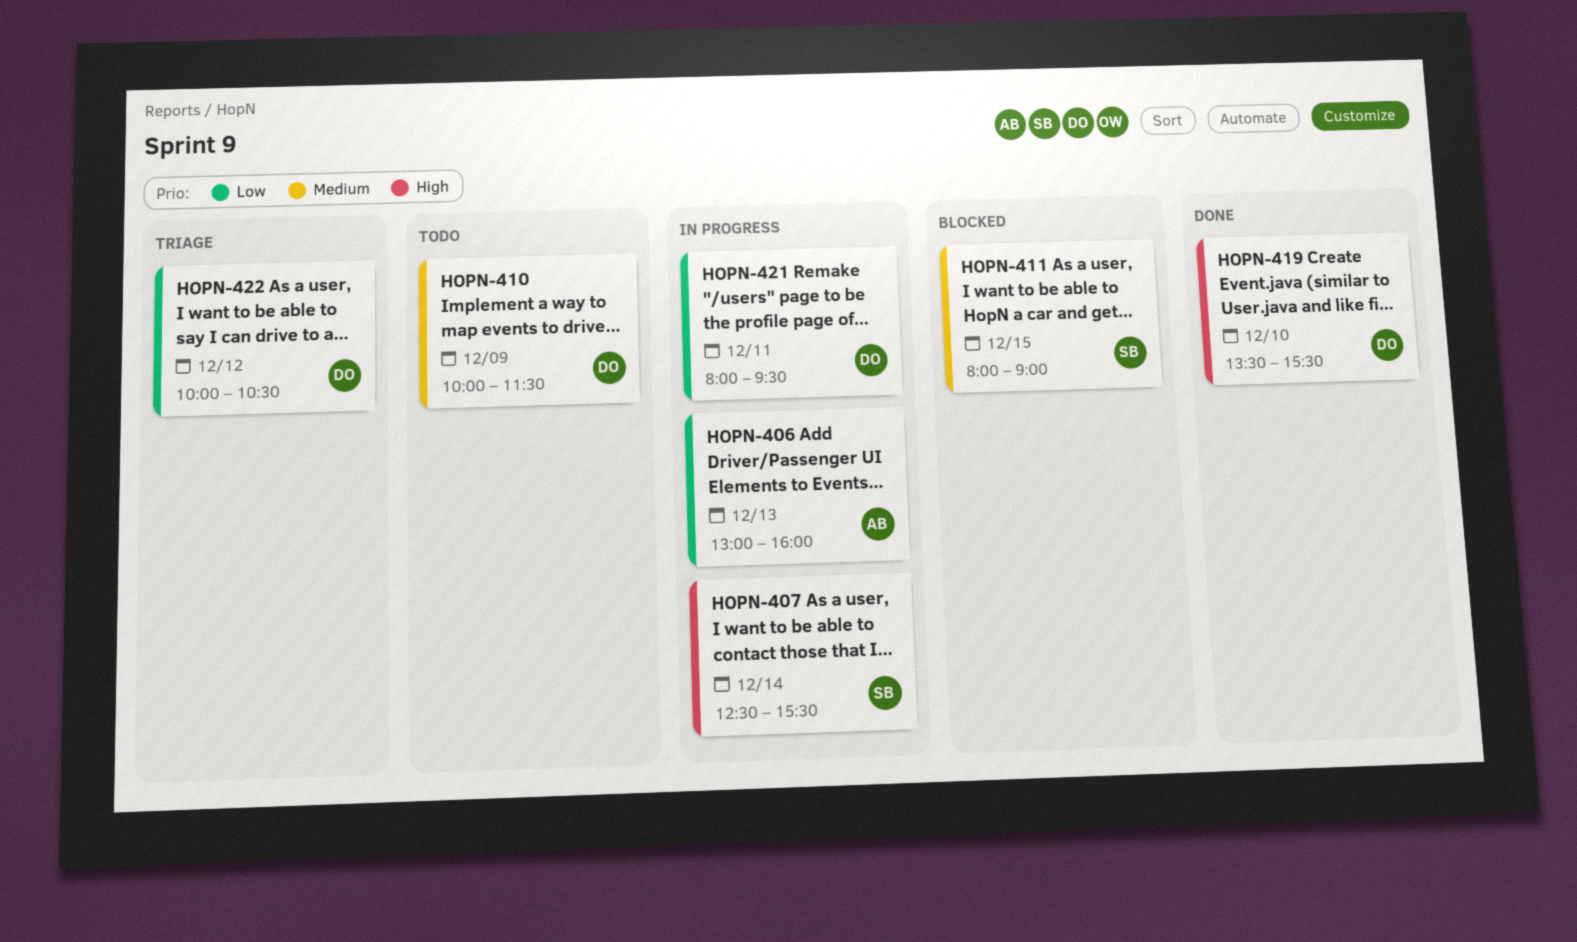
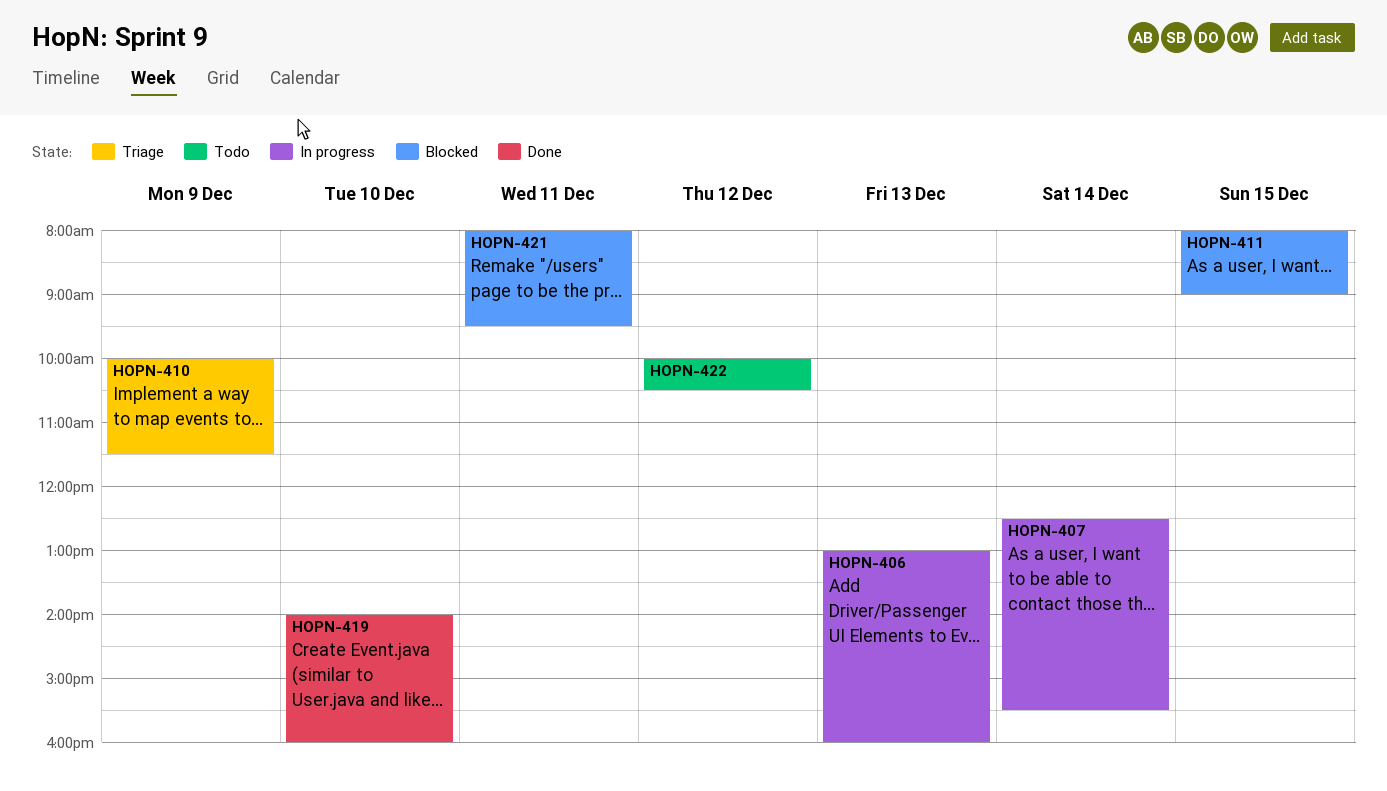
HOPN-410, status: Todo -> Triage
HOPN-419, begins: 13:30 -> 14:00
HOPN-419, ends: 15:30 -> 16:00
HOPN-421, status: In progress -> Blocked
HOPN-422, status: Triage -> Todo

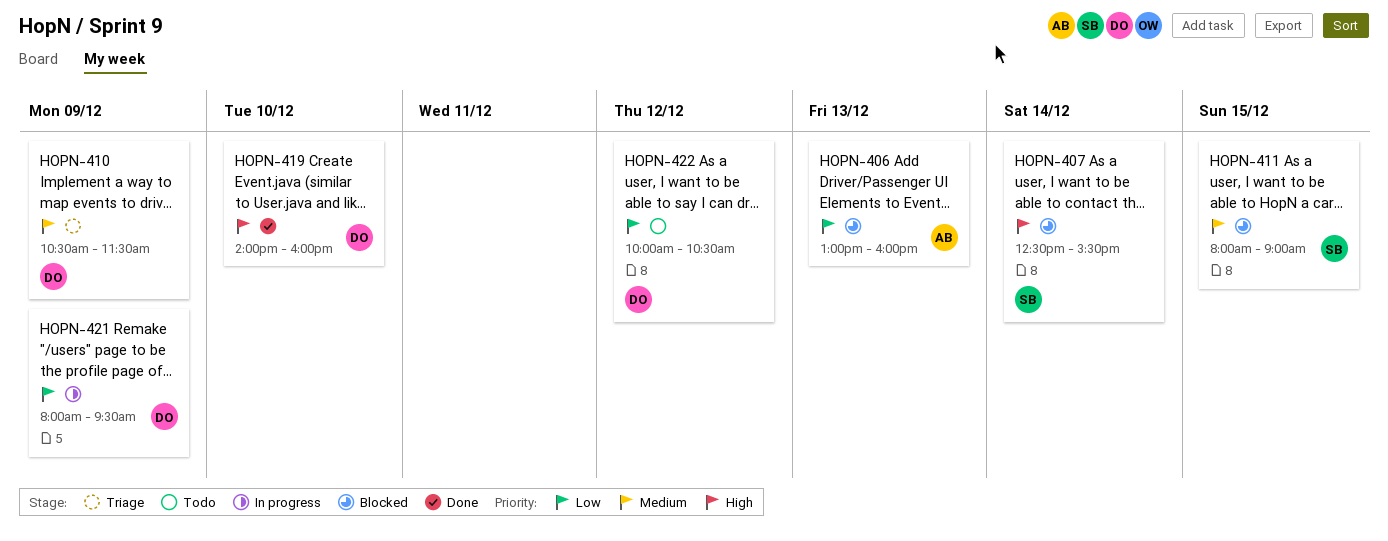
HOPN-406, status: In progress -> Blocked
HOPN-407, status: In progress -> Blocked
HOPN-410, begins: 10:00 -> 10:30
HOPN-421, status: Blocked -> In progress
HOPN-421, day: Dec 11 -> Dec 9

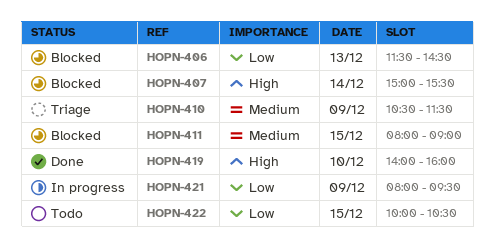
HOPN-406, begins: 13:00 -> 11:30
HOPN-406, ends: 16:00 -> 14:30
HOPN-407, begins: 12:30 -> 15:00
HOPN-422, day: Dec 12 -> Dec 15

